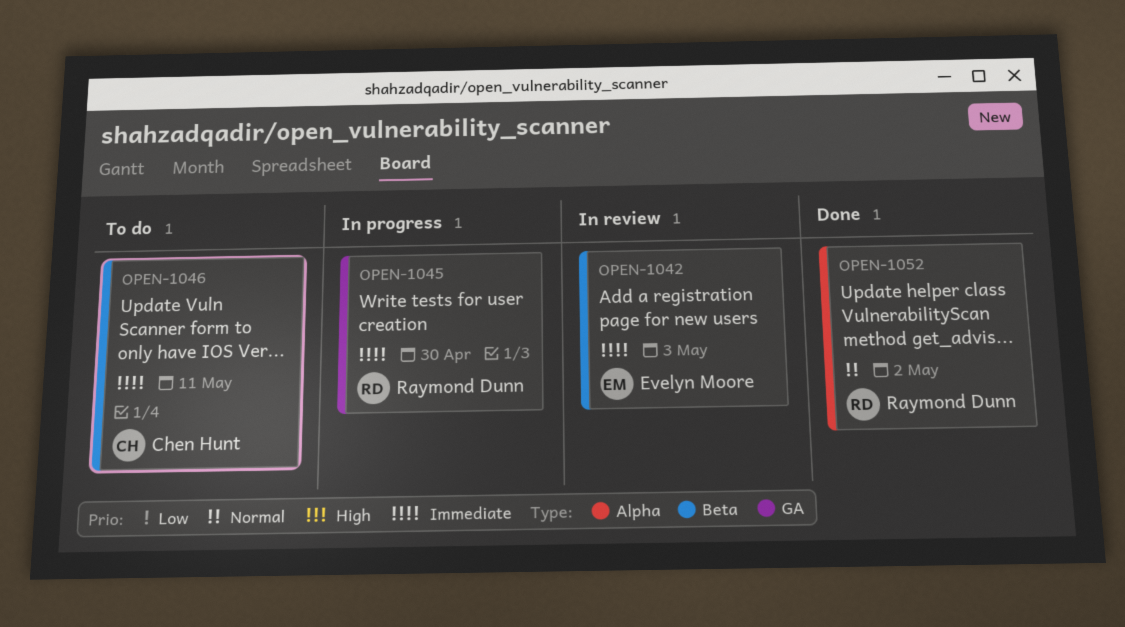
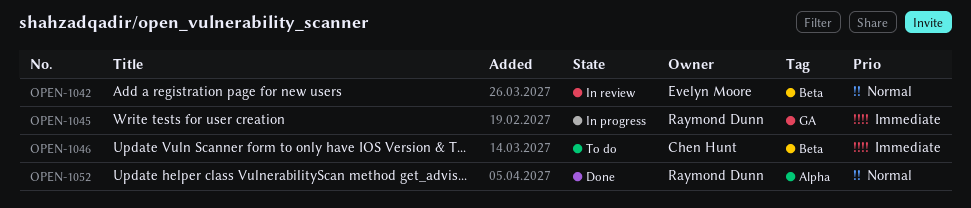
OPEN-1042, priority: Immediate -> Normal

